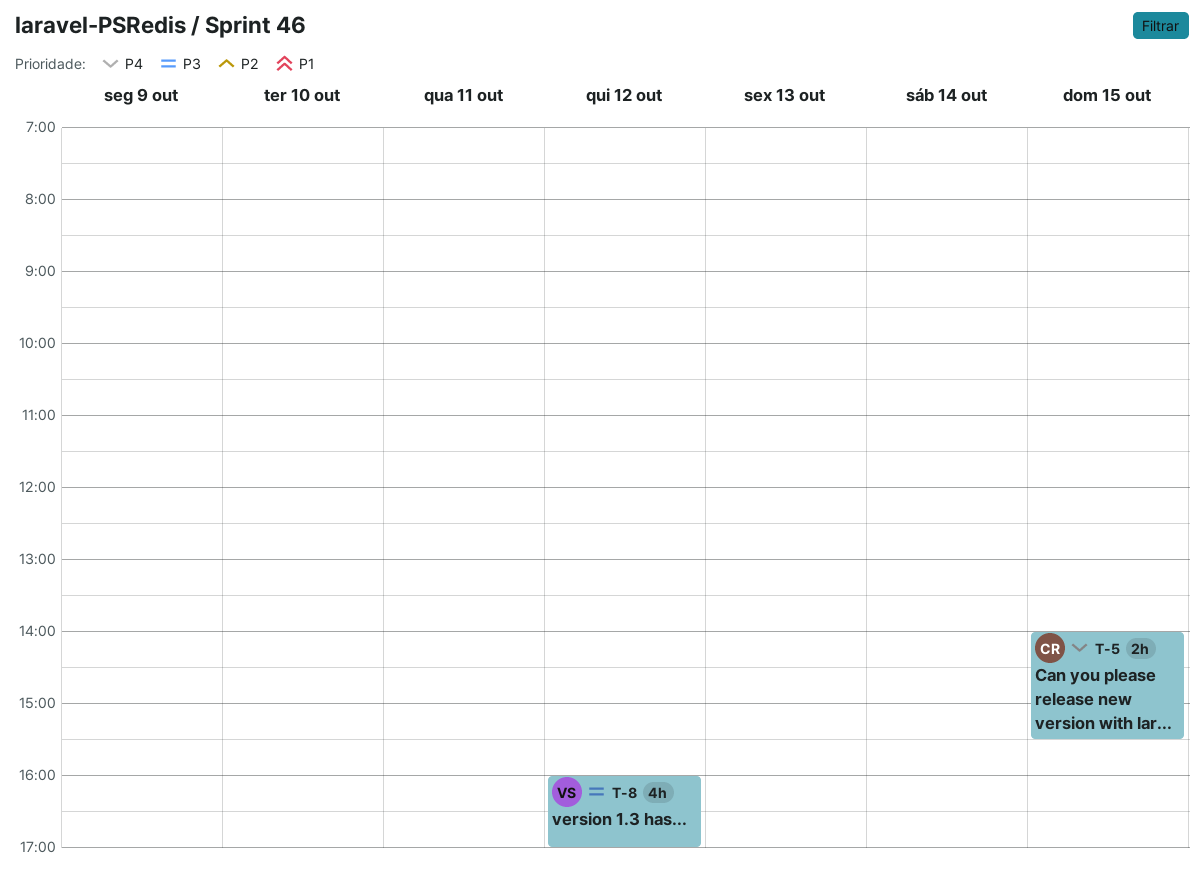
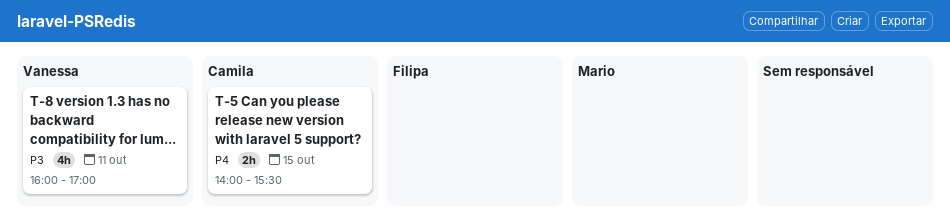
T-8, day: Oct 12 -> Oct 11

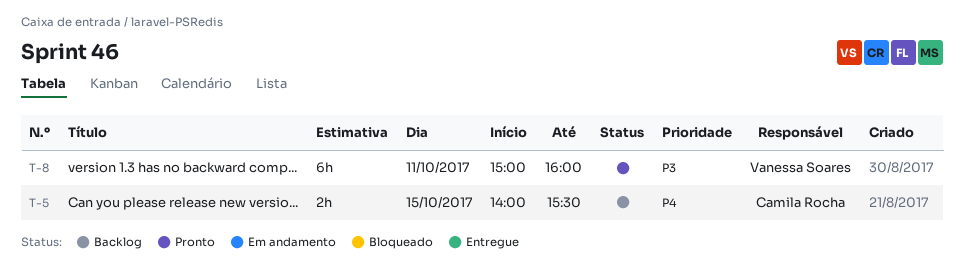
T-8, estimate: 4h -> 6h
T-8, begins: 16:00 -> 15:00
T-8, ends: 17:00 -> 16:00

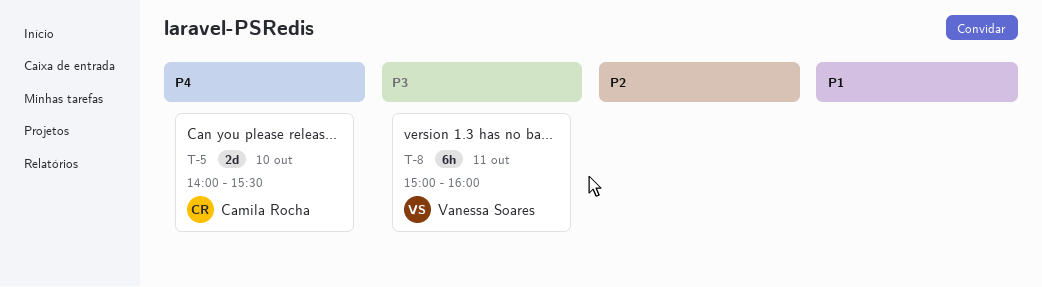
T-5, estimate: 2h -> 2d
T-5, day: Oct 15 -> Oct 10

